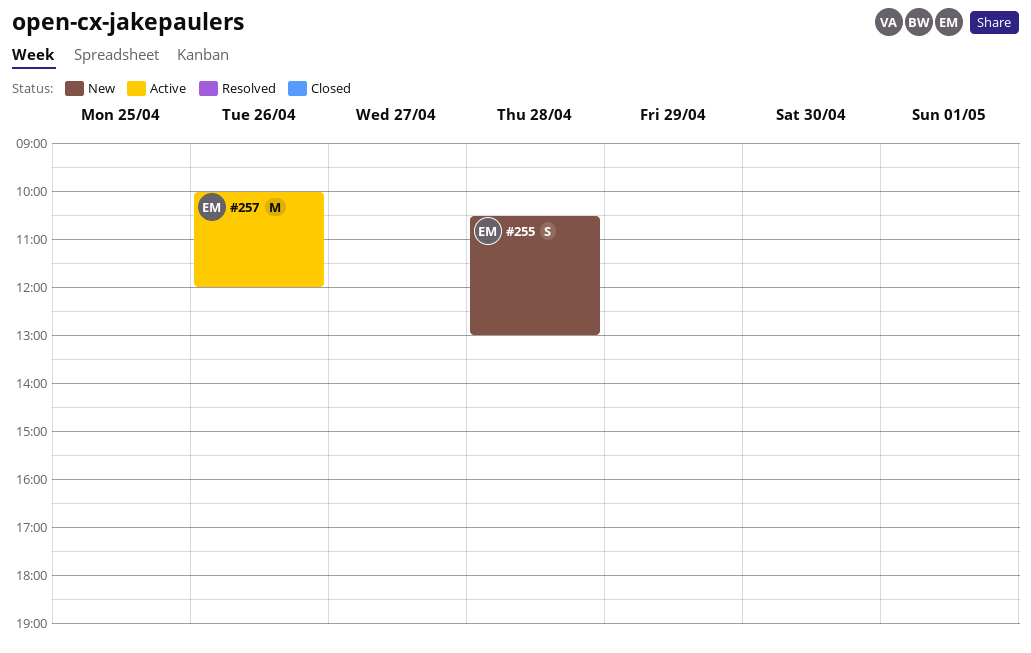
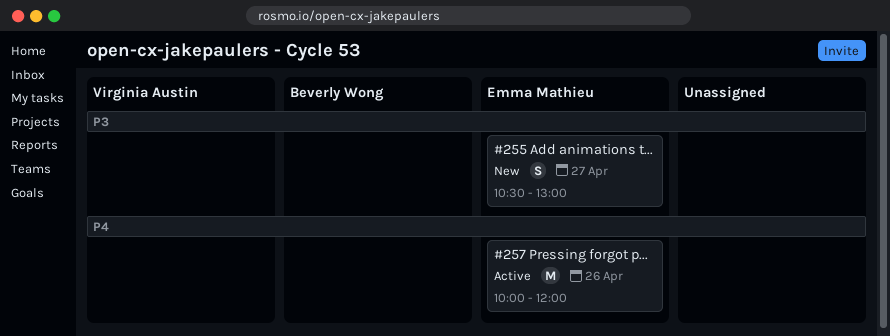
#255, day: Apr 28 -> Apr 27

